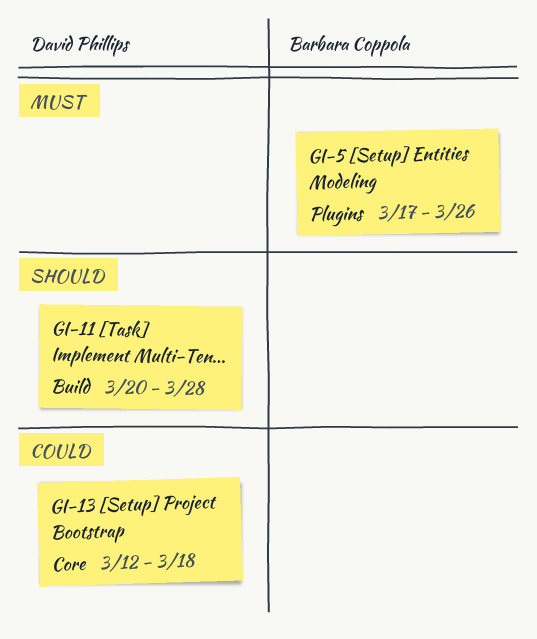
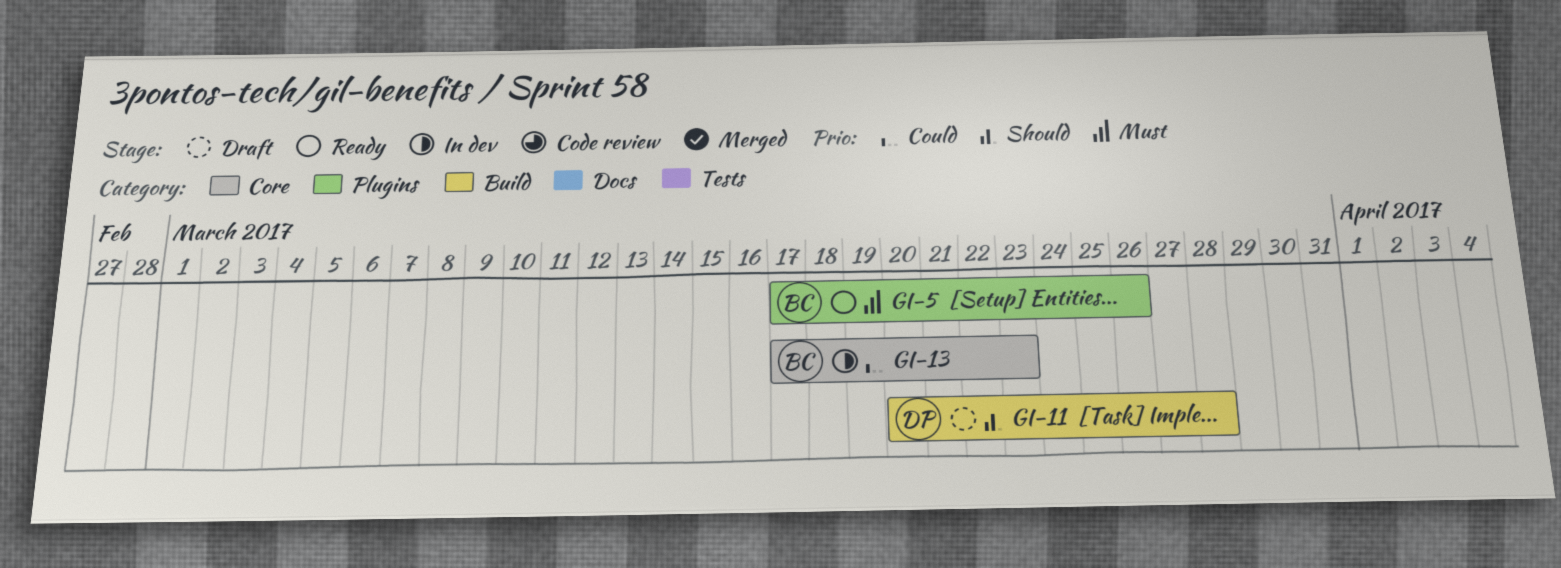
GI-13, owner: David Phillips -> Barbara Coppola
GI-13, start: Mar 12 -> Mar 17
GI-13, due: Mar 18 -> Mar 23

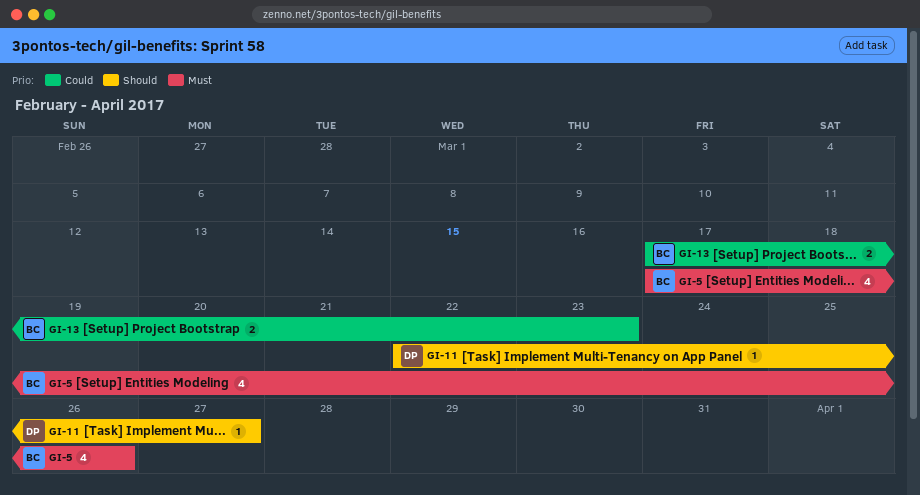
GI-11, start: Mar 20 -> Mar 22
GI-11, due: Mar 28 -> Mar 27

